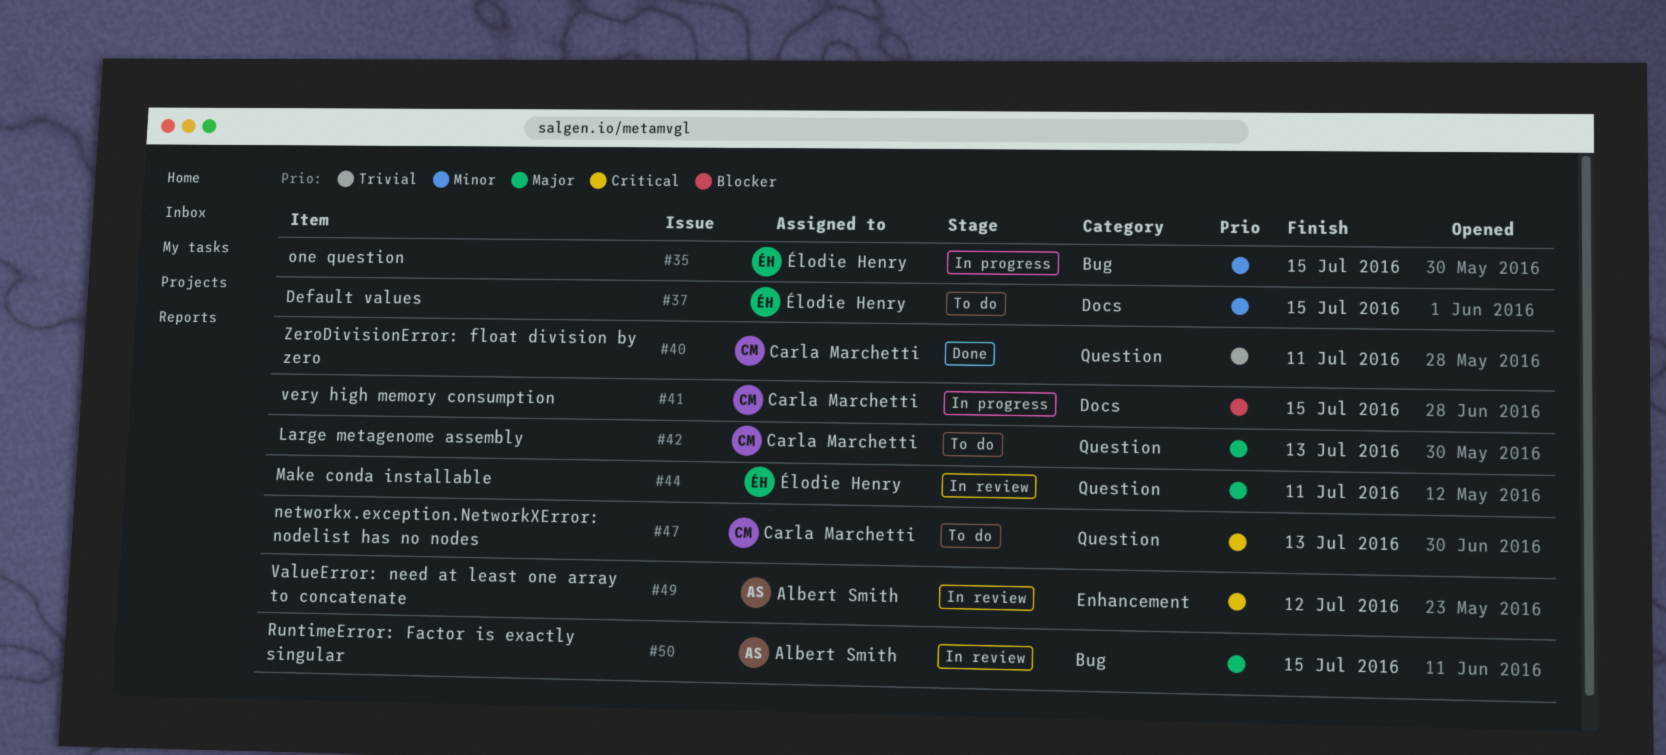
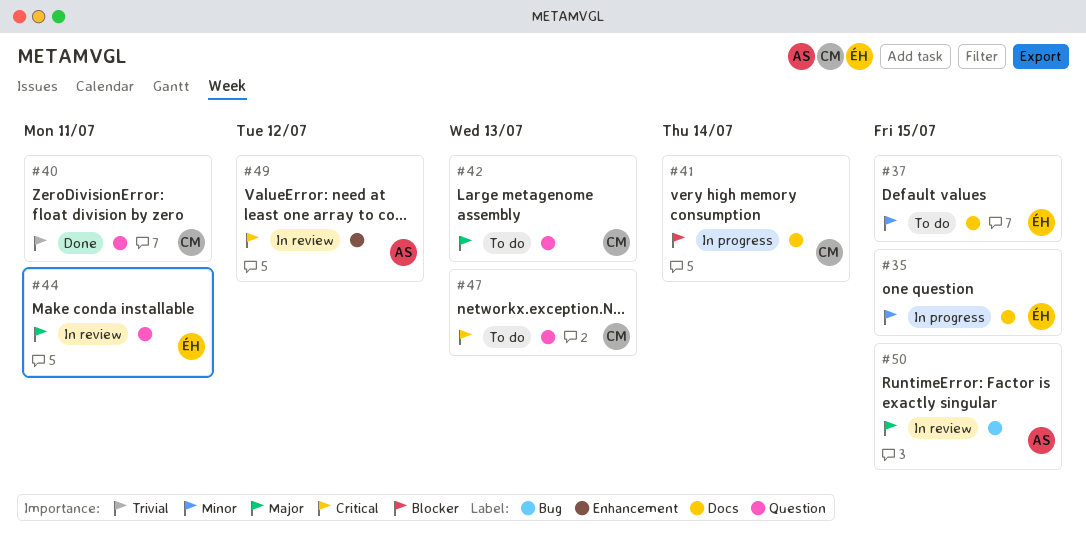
#35, label: Bug -> Docs
#41, due: Jul 15 -> Jul 14

